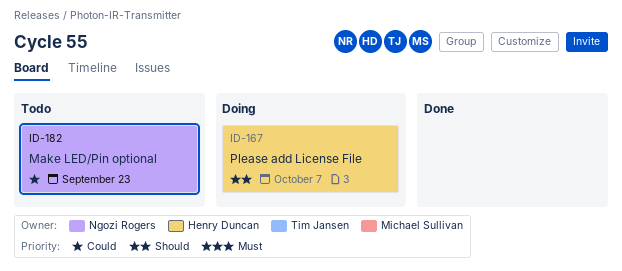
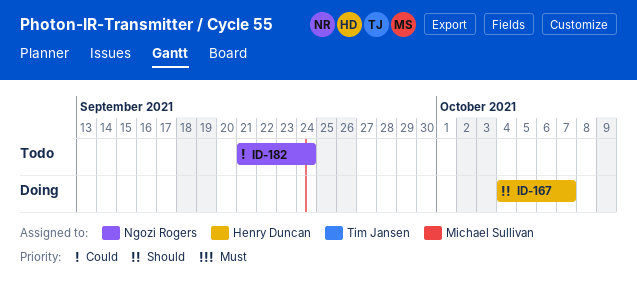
ID-182, due: Sep 23 -> Sep 24

